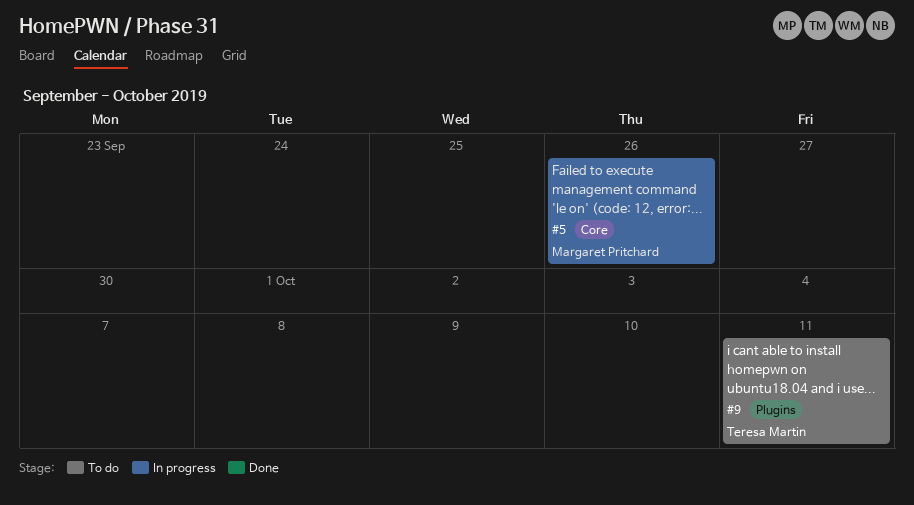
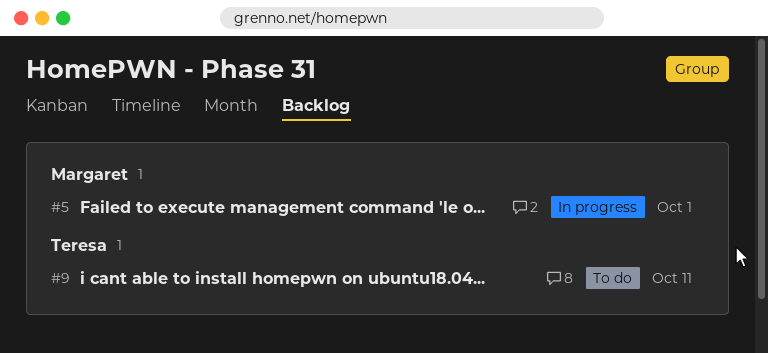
#5, due: Sep 26 -> Oct 1

